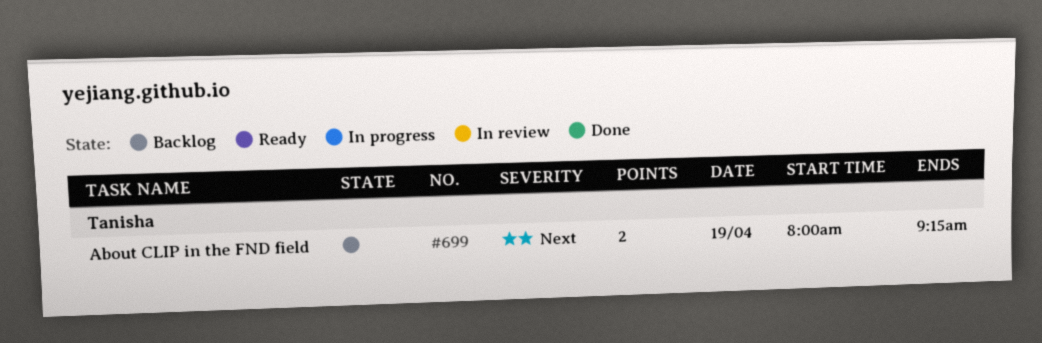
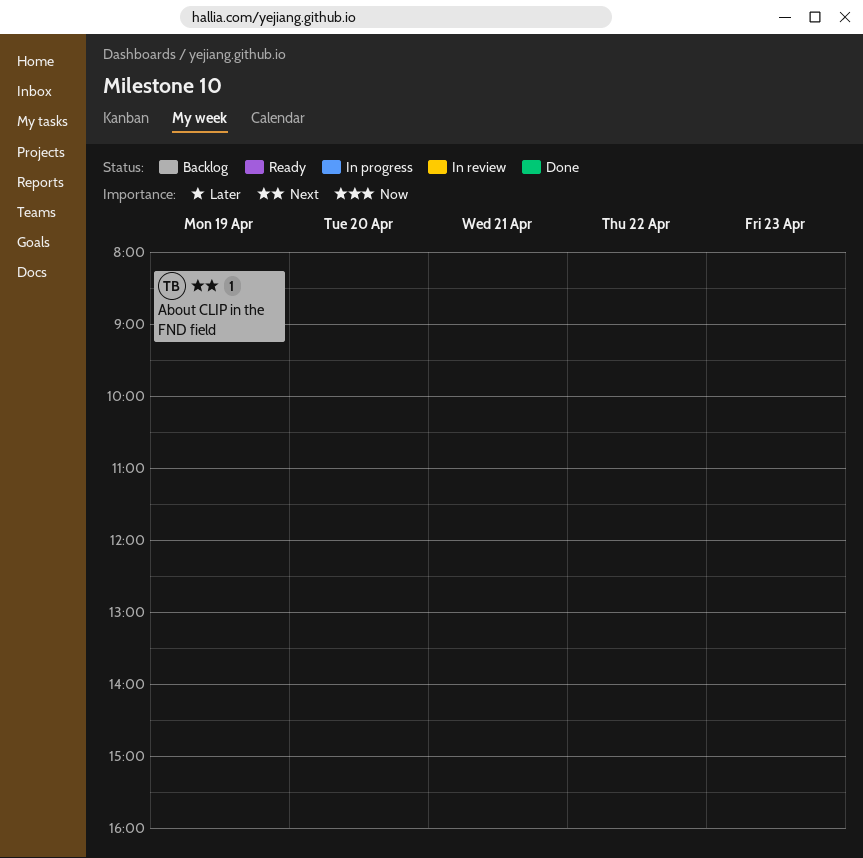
About CLIP in the FND field, estimate: 2 -> 1
About CLIP in the FND field, begins: 08:00 -> 08:15

